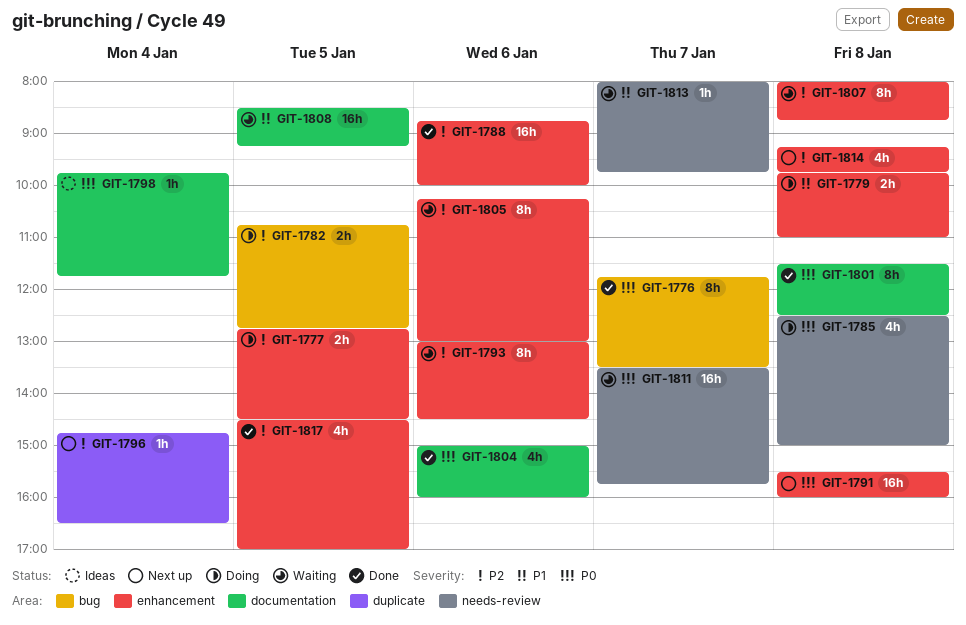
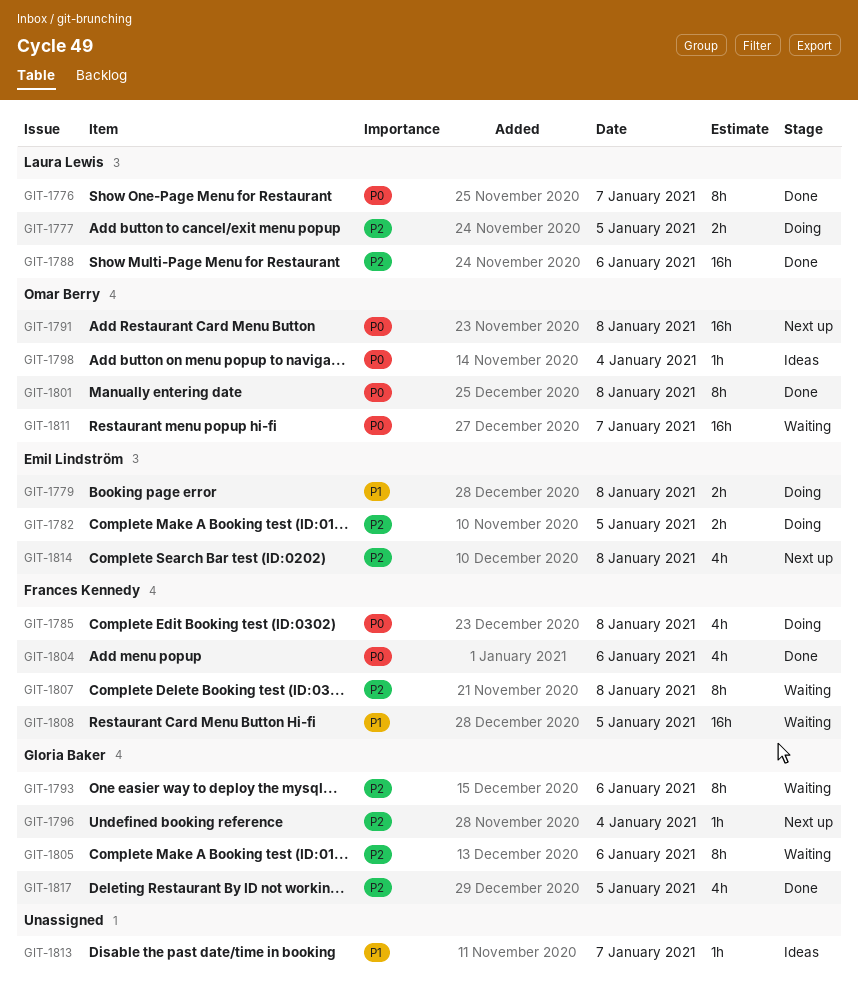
GIT-1813, status: Waiting -> Ideas

